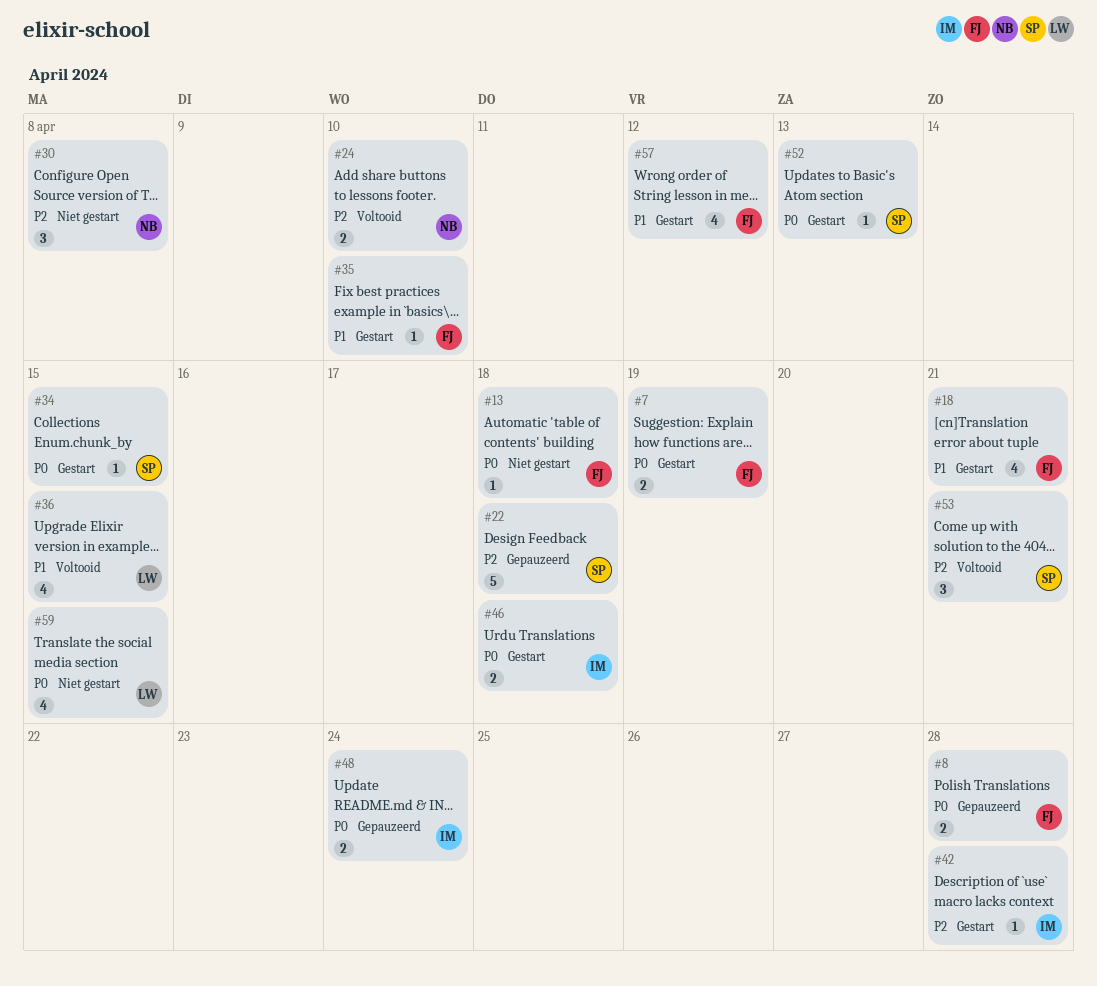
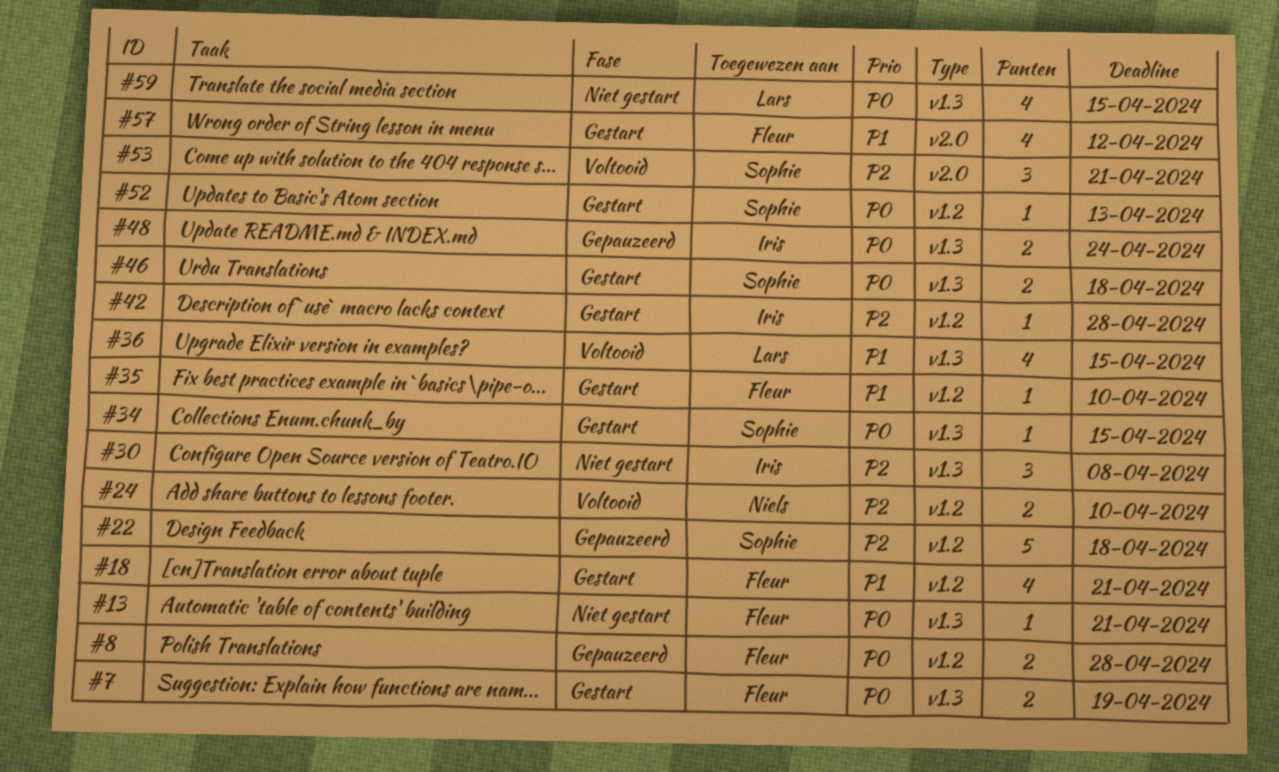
#13, due: Apr 18 -> Apr 21
#30, owner: Niels -> Iris
#46, owner: Iris -> Sophie

